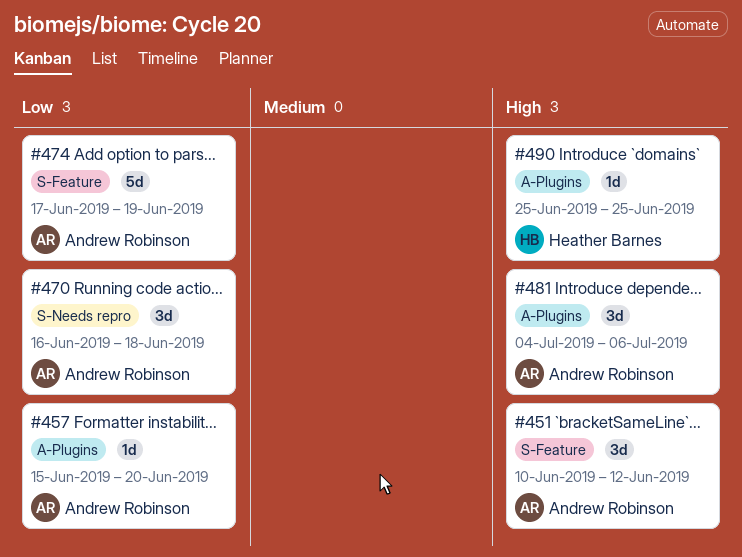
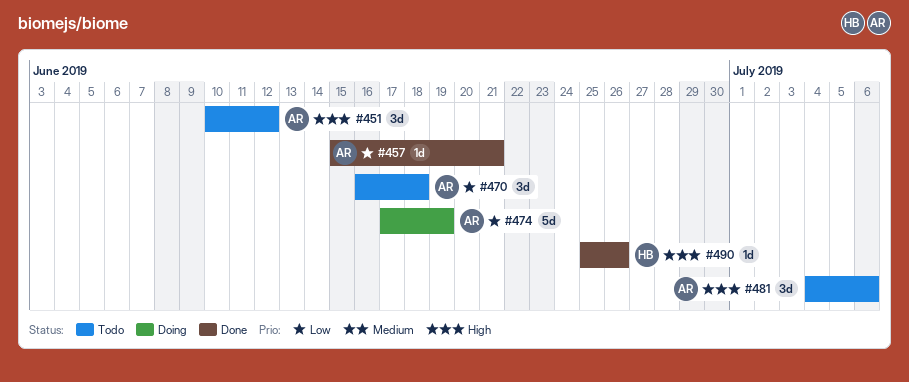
#457, due: Jun 20 -> Jun 21
#490, due: Jun 25 -> Jun 26

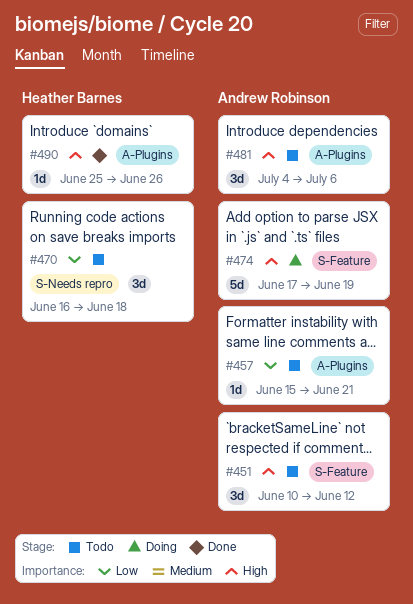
#457, status: Done -> Todo
#470, owner: Andrew Robinson -> Heather Barnes
#474, priority: Low -> High

